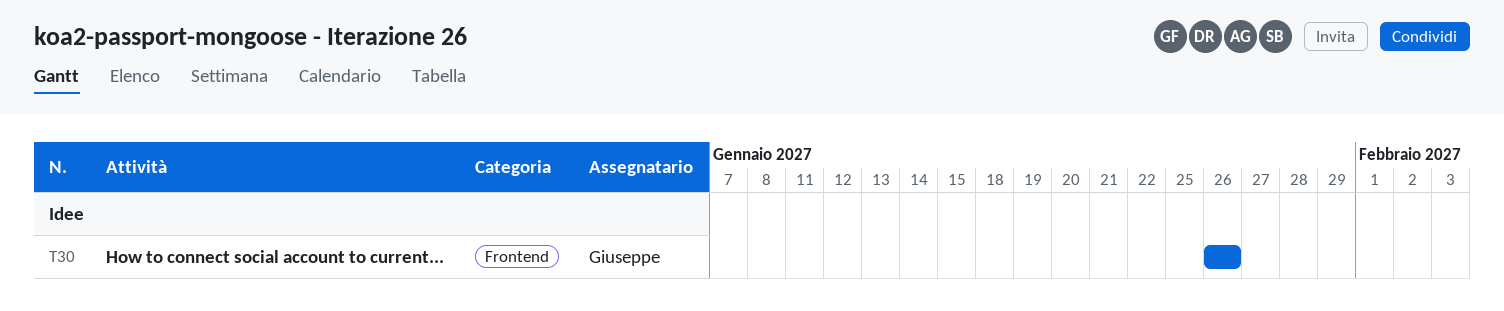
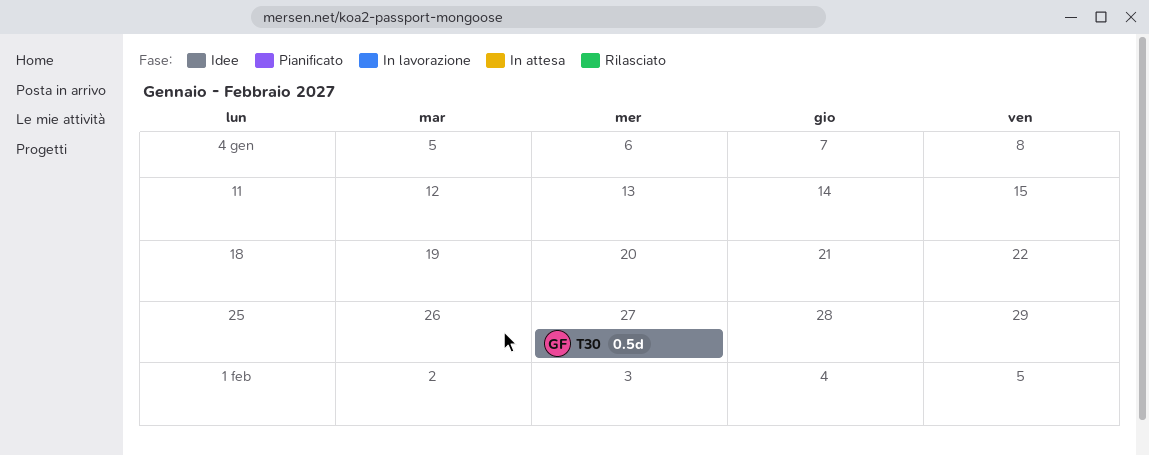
T30, start: Jan 26 -> Jan 27
T30, due: Jan 26 -> Jan 27

